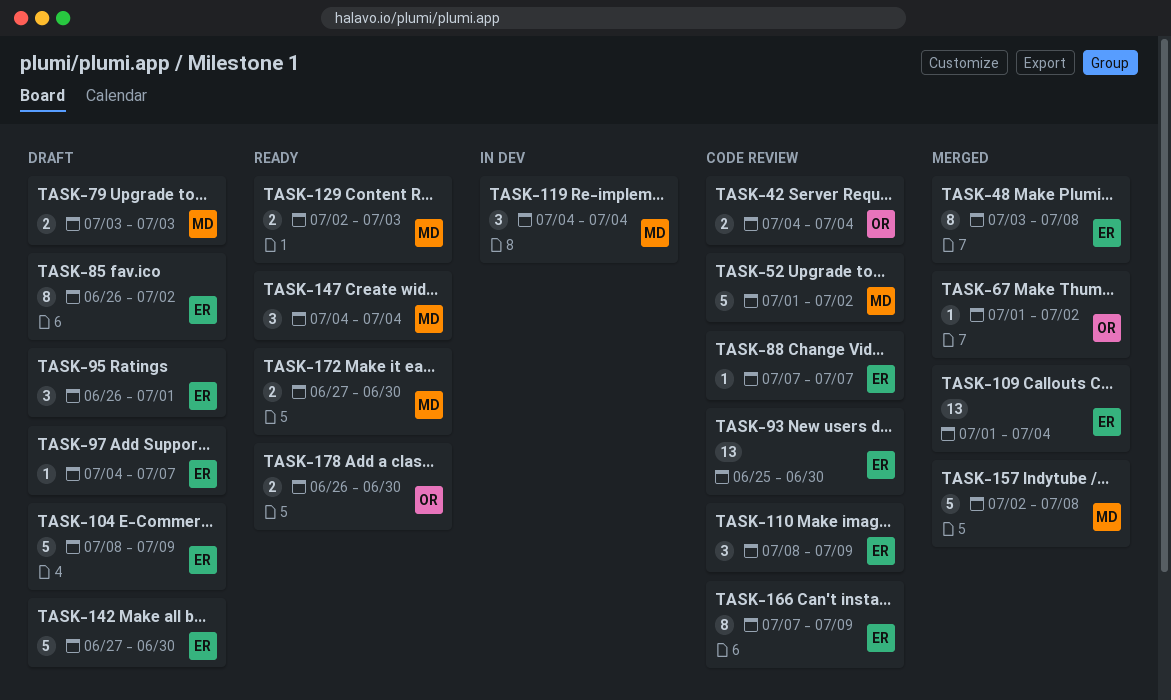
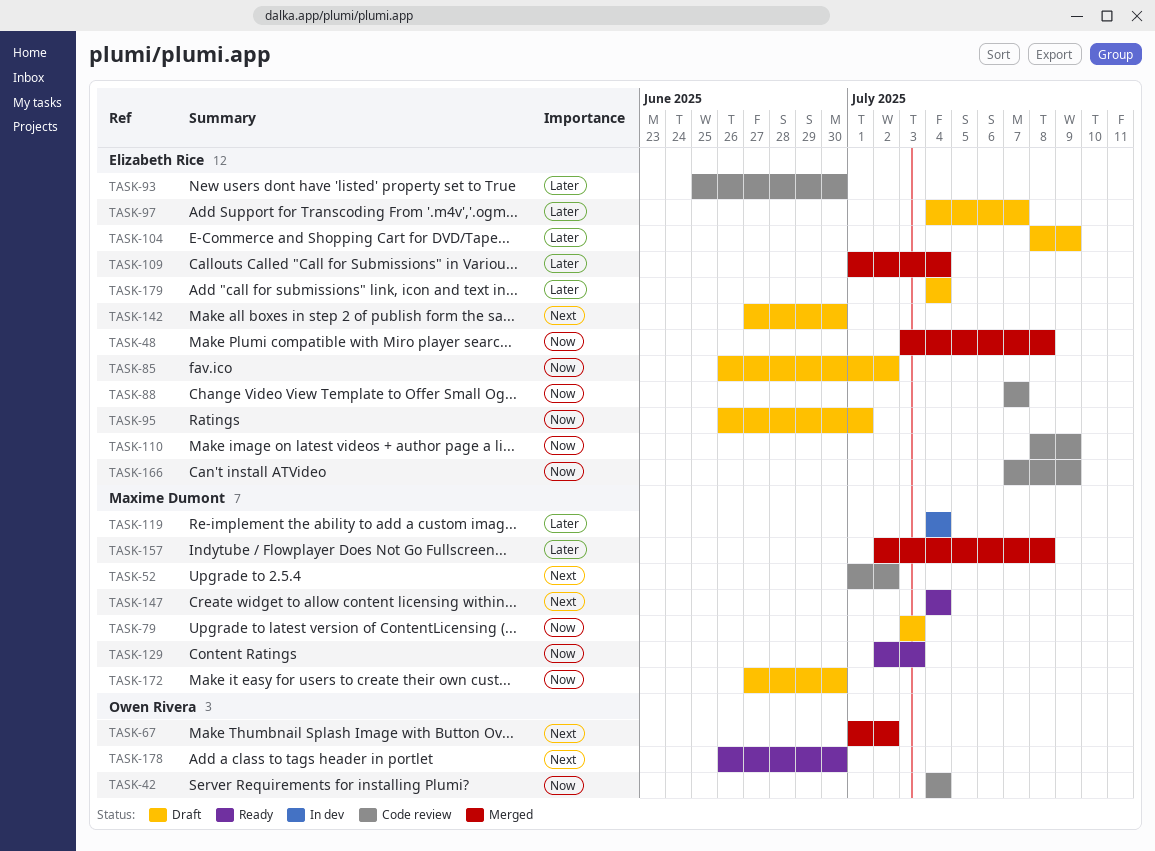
TASK-172, status: Ready -> Draft
TASK-179: none -> present

